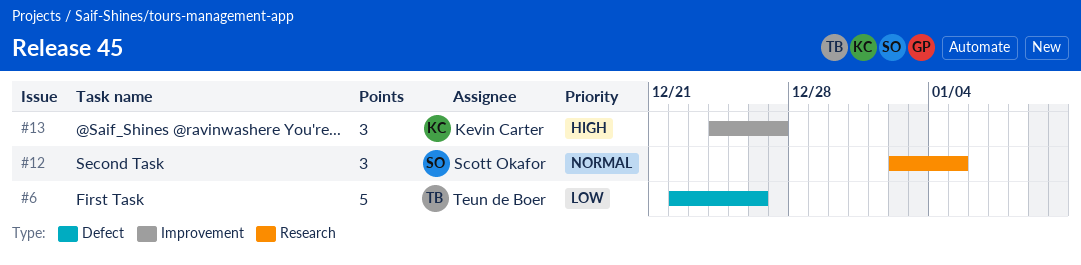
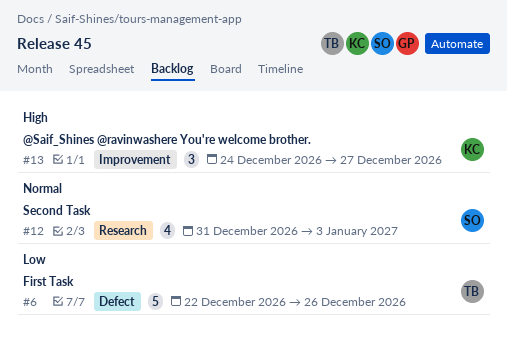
#12, estimate: 3 -> 4
#12, start: Jan 2 -> Dec 31
#12, due: Jan 5 -> Jan 3

